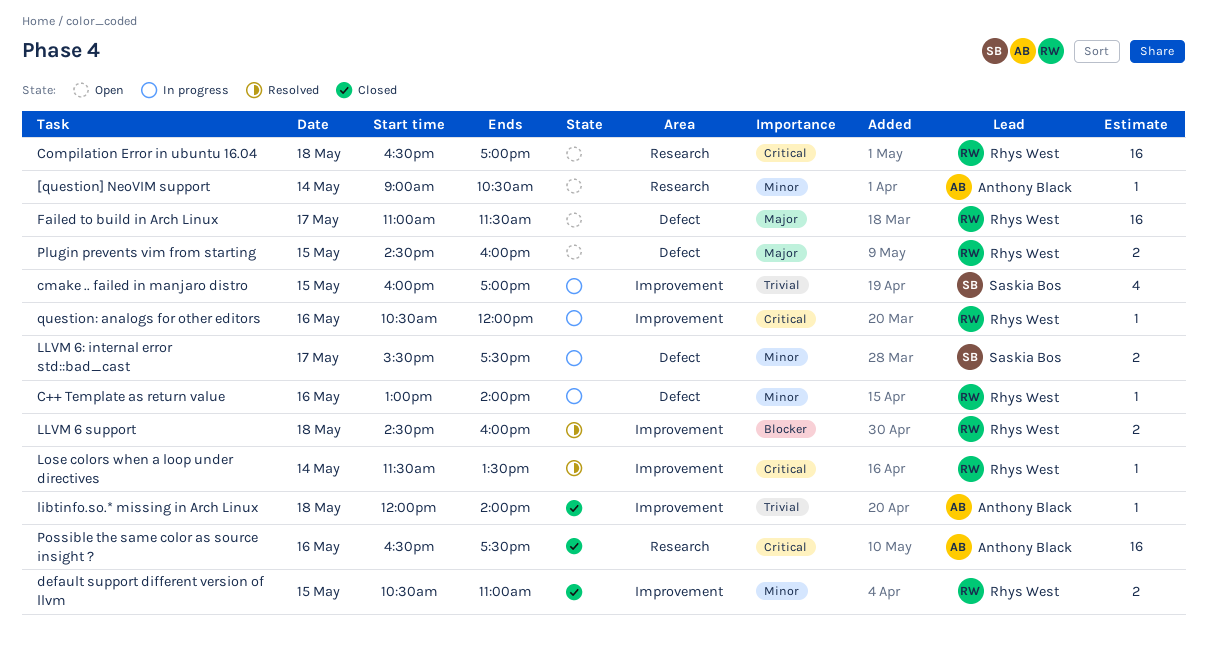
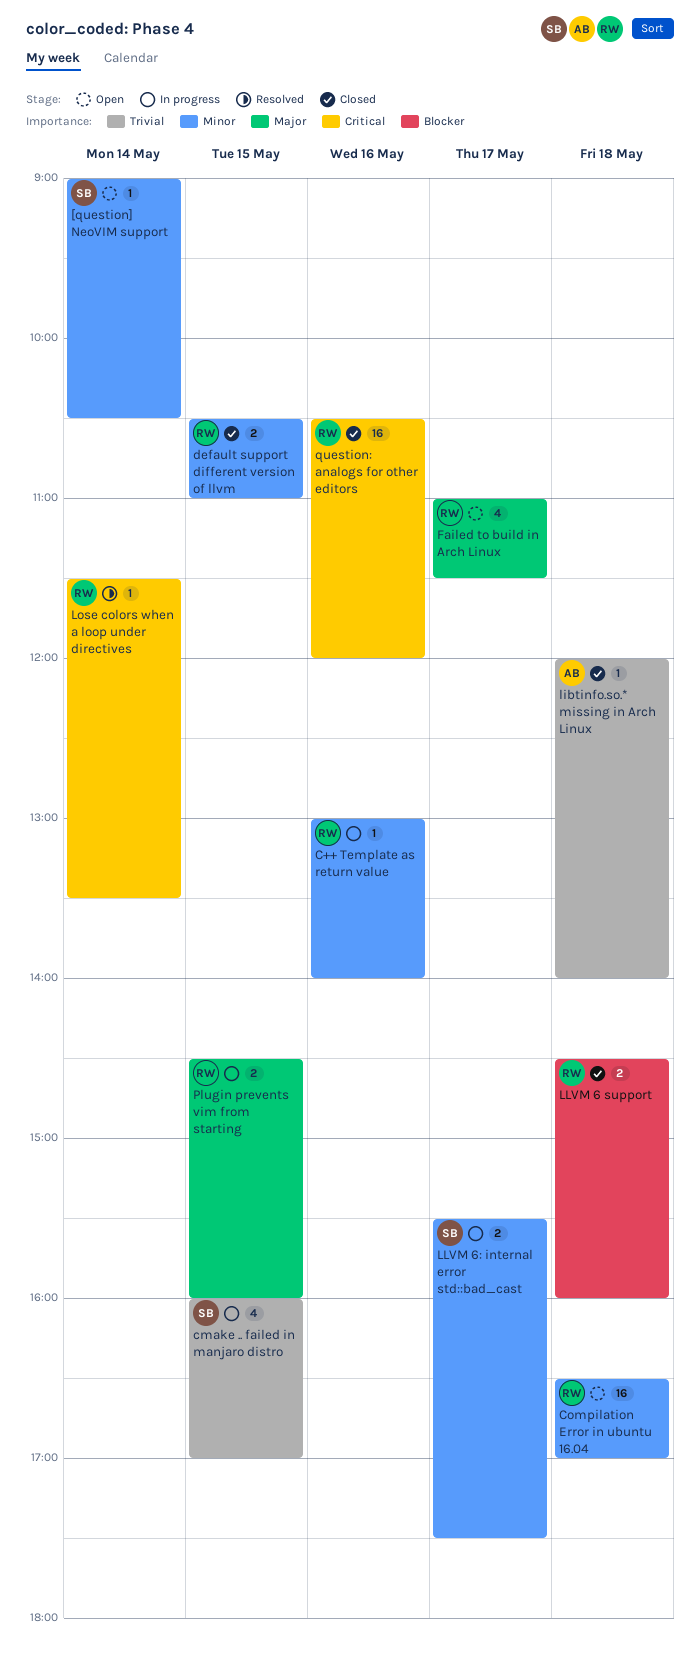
[question] NeoVIM support, owner: Anthony Black -> Saskia Bos
Compilation Error in ubuntu 16.04, priority: Critical -> Minor
Failed to build in Arch Linux, estimate: 16 -> 4
LLVM 6 support, status: Resolved -> Closed
Plugin prevents vim from starting, status: Open -> In progress
Possible the same color as source insight ?: present -> none
question: analogs for other editors, status: In progress -> Closed
question: analogs for other editors, estimate: 1 -> 16

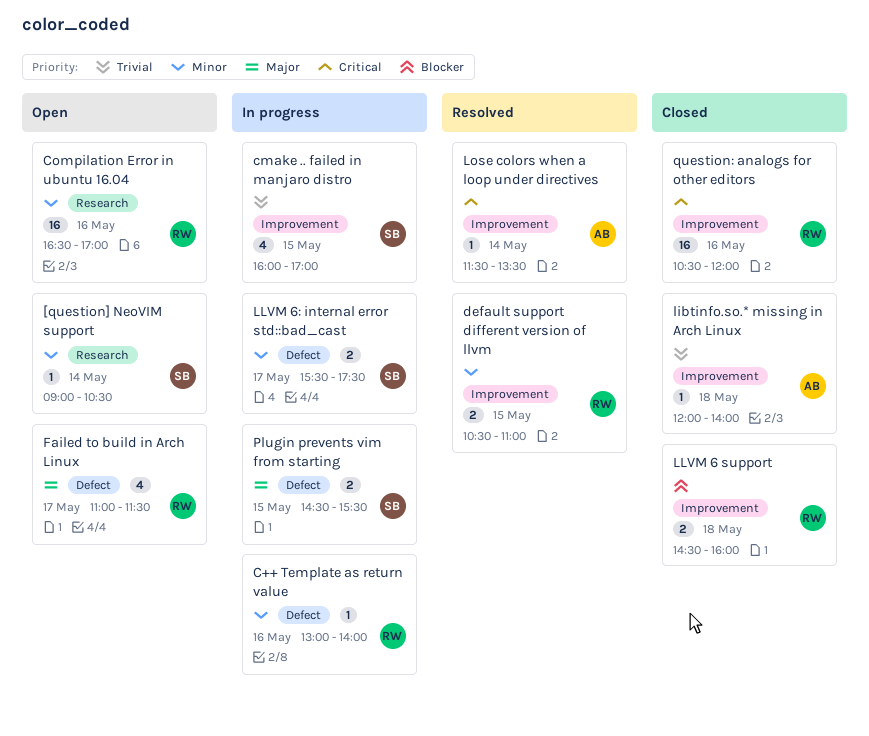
Compilation Error in ubuntu 16.04, day: May 18 -> May 16
default support different version of llvm, status: Closed -> Resolved
Lose colors when a loop under directives, owner: RW -> AB
Plugin prevents vim from starting, owner: RW -> SB
Plugin prevents vim from starting, ends: 16:00 -> 15:30

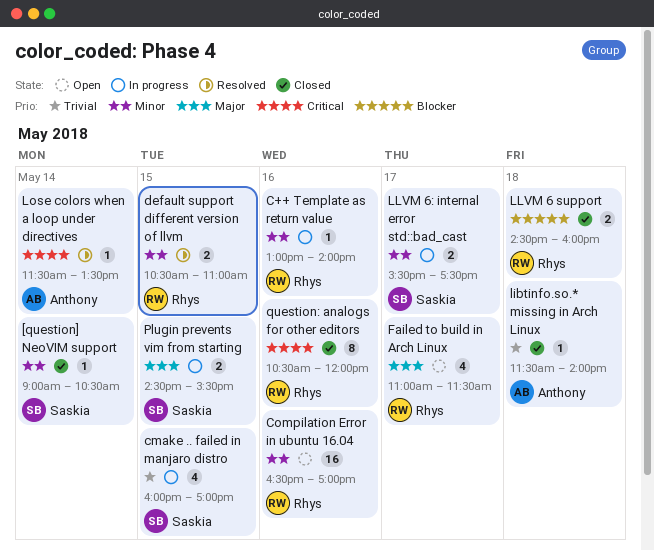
[question] NeoVIM support, status: Open -> Closed
libtinfo.so.* missing in Arch Linux, begins: 12:00 -> 11:30
question: analogs for other editors, estimate: 16 -> 8

